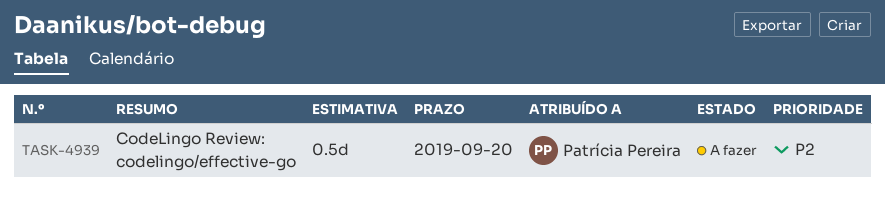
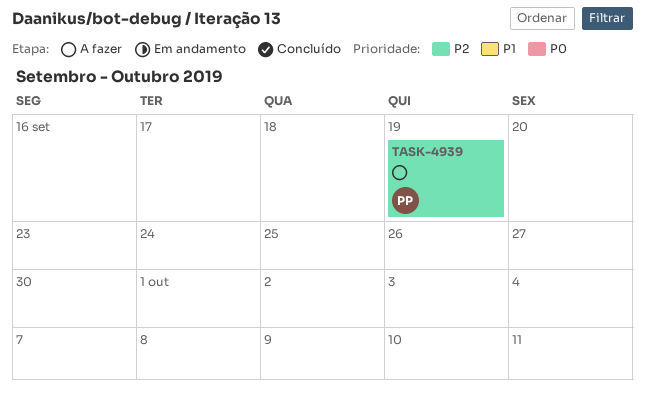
TASK-4939, due: Sep 20 -> Sep 19

